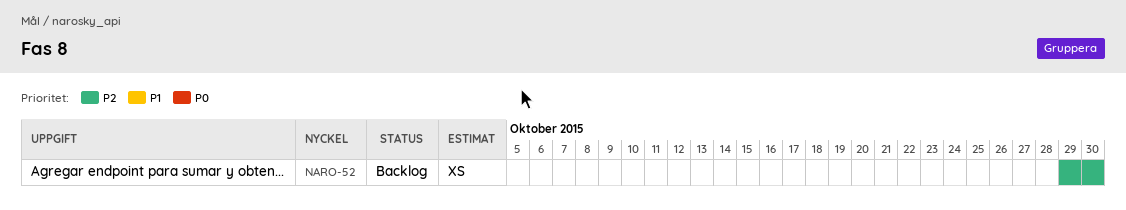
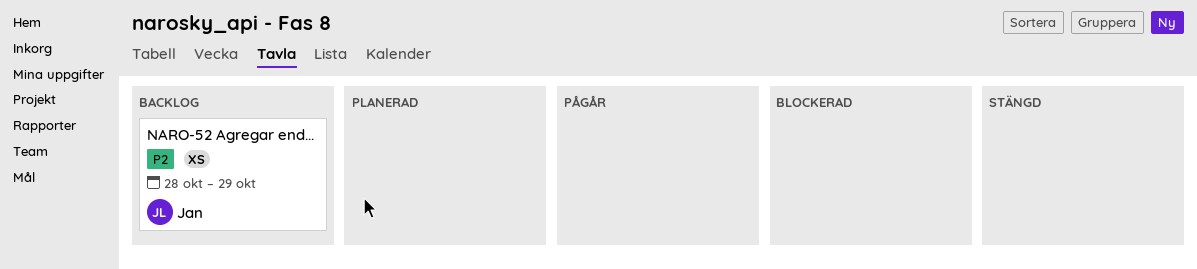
NARO-52, start: Oct 29 -> Oct 28
NARO-52, due: Oct 30 -> Oct 29

